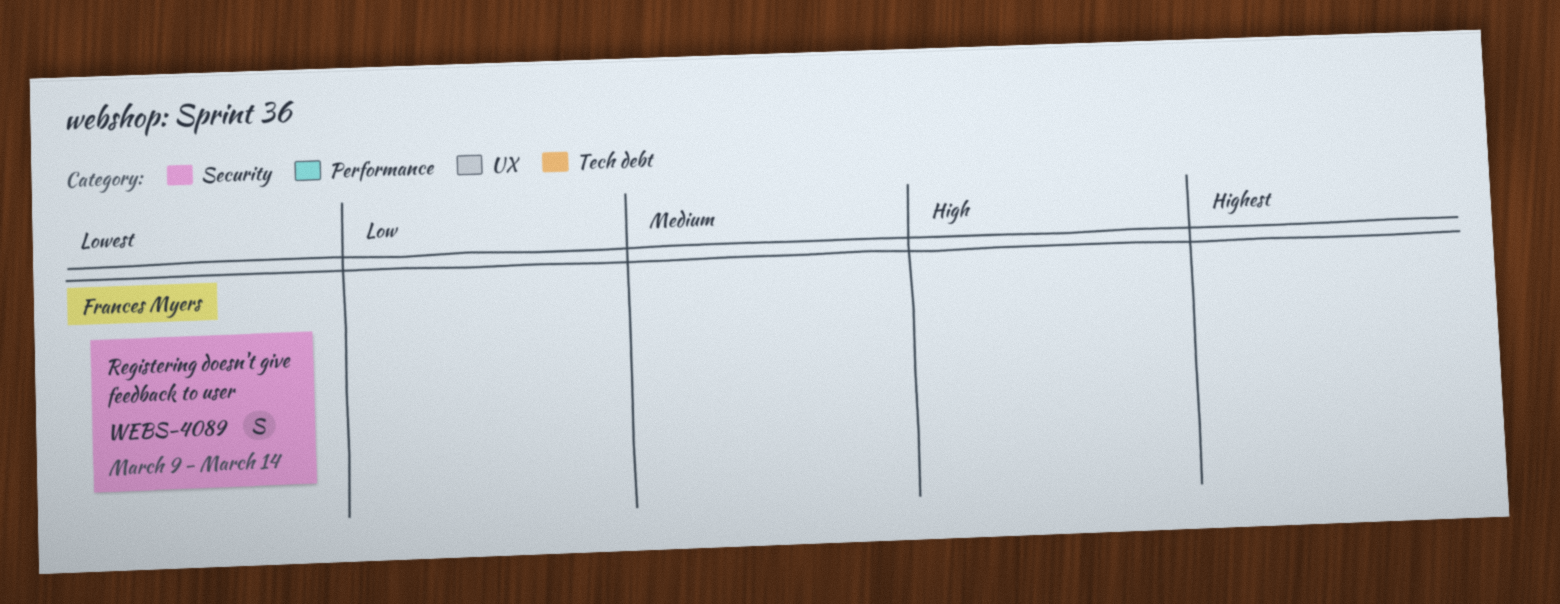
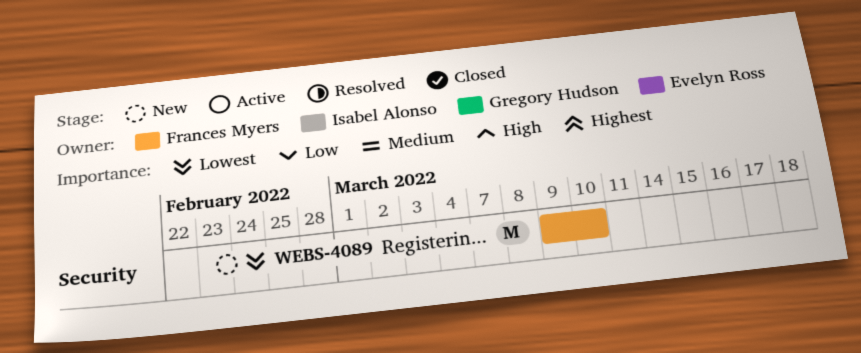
WEBS-4089, estimate: S -> M
WEBS-4089, due: Mar 14 -> Mar 10

